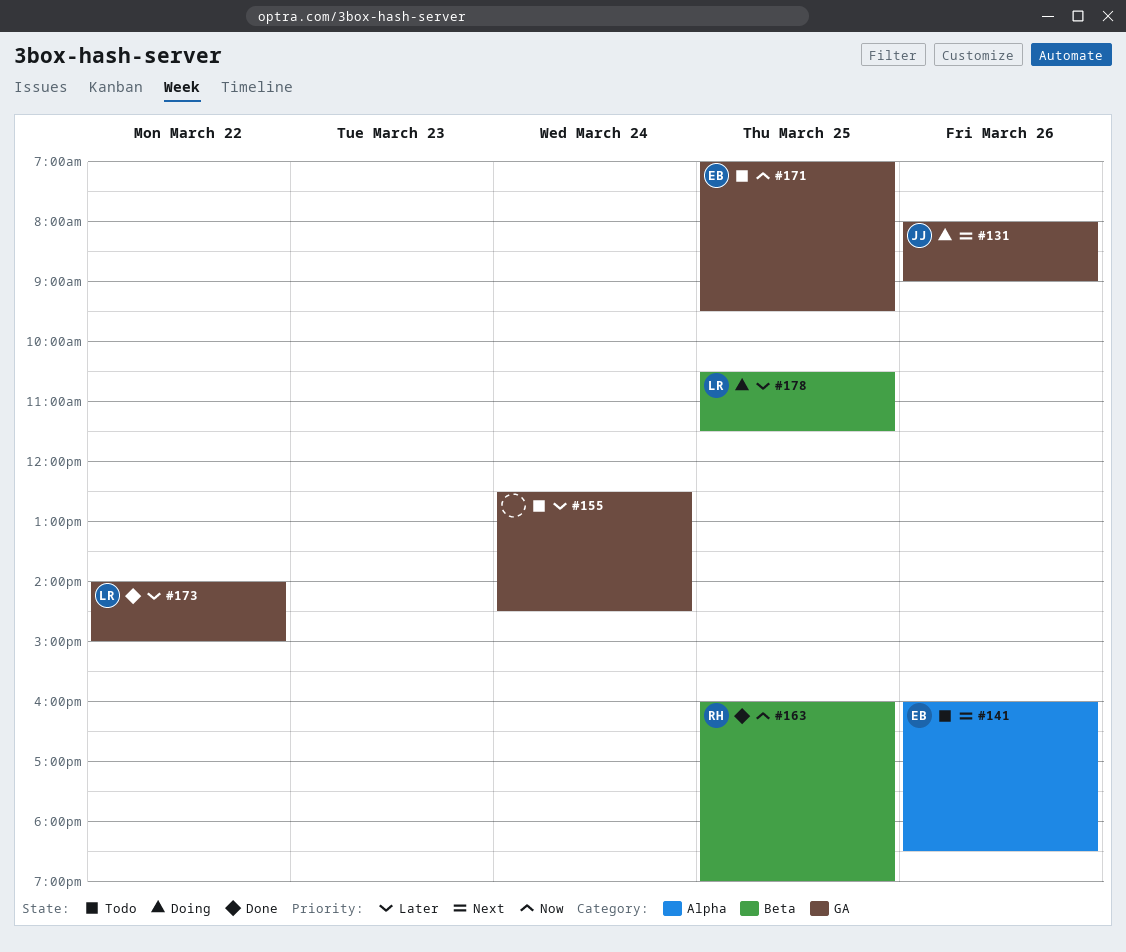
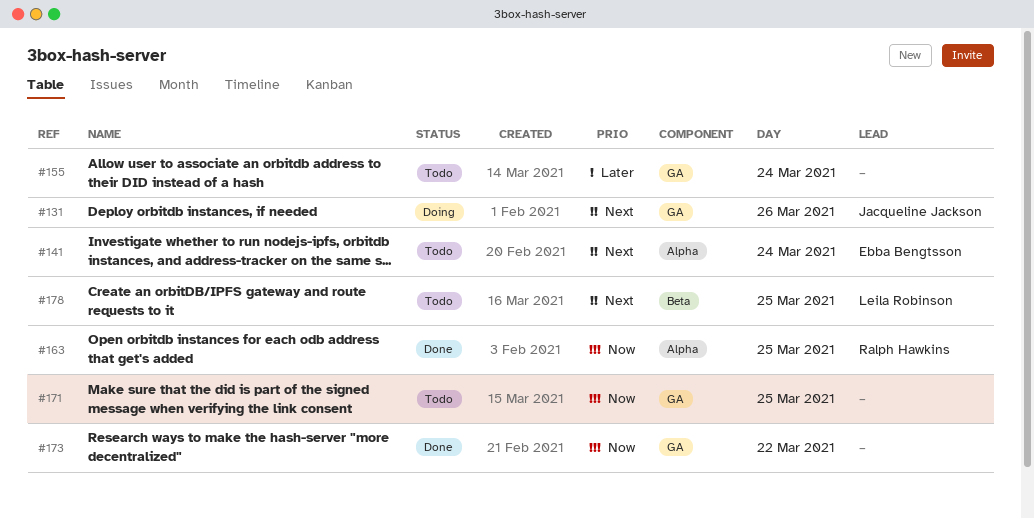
#141, day: Mar 26 -> Mar 24
#163, label: Beta -> Alpha
#171, owner: Ebba Bengtsson -> none
#173, owner: Leila Robinson -> none
#173, priority: Later -> Now
#178, status: Doing -> Todo
#178, priority: Later -> Next

